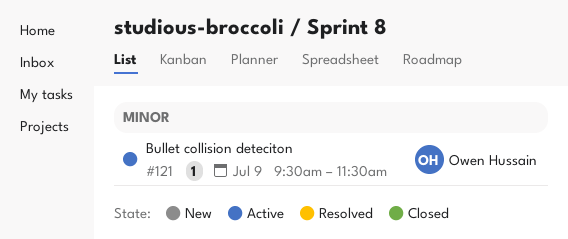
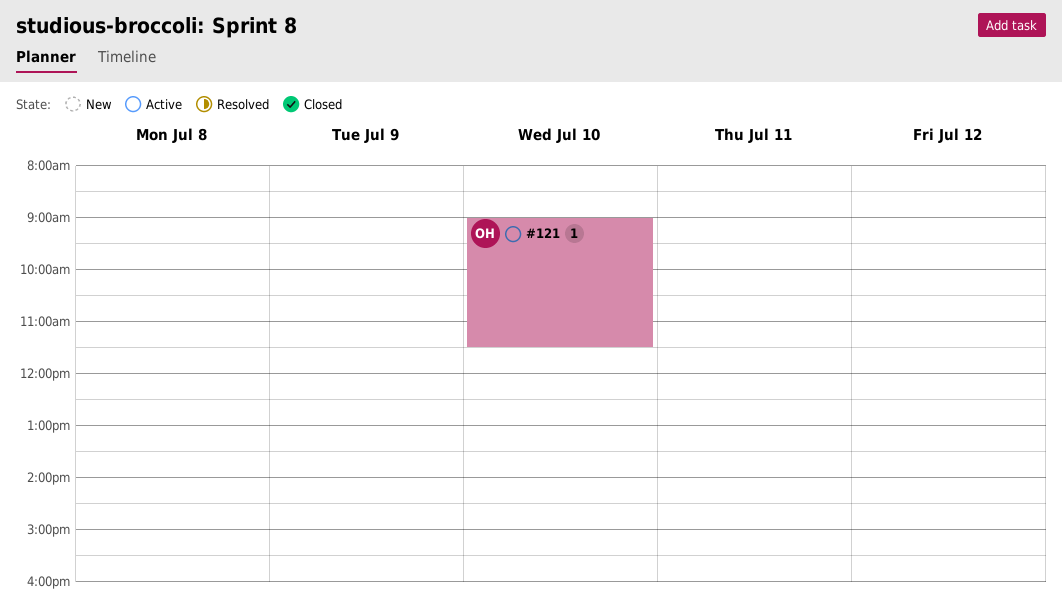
#121, day: Jul 9 -> Jul 10
#121, begins: 09:30 -> 09:00

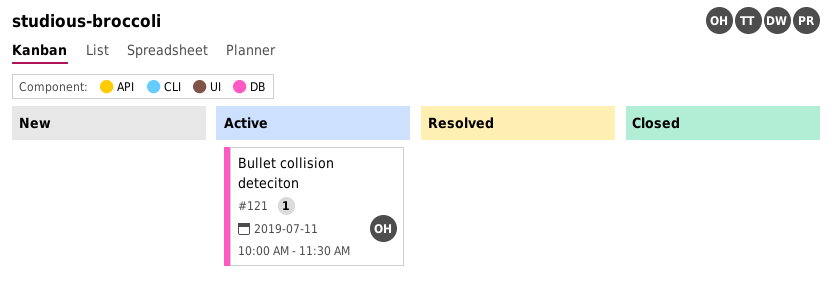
#121, day: Jul 10 -> Jul 11
#121, begins: 09:00 -> 10:00

